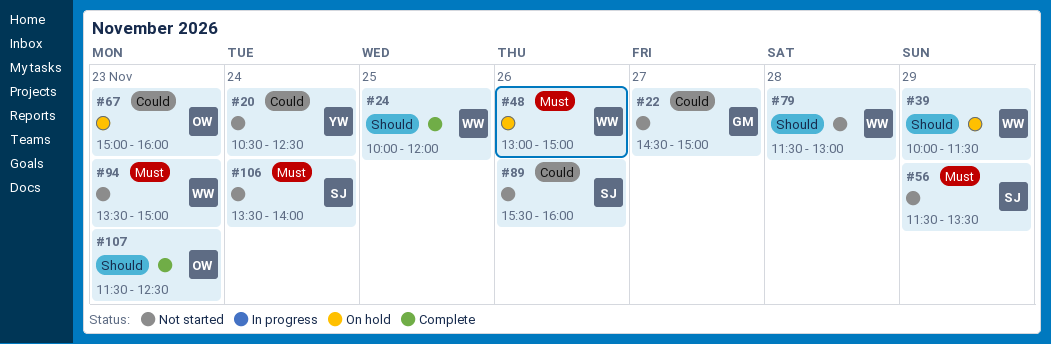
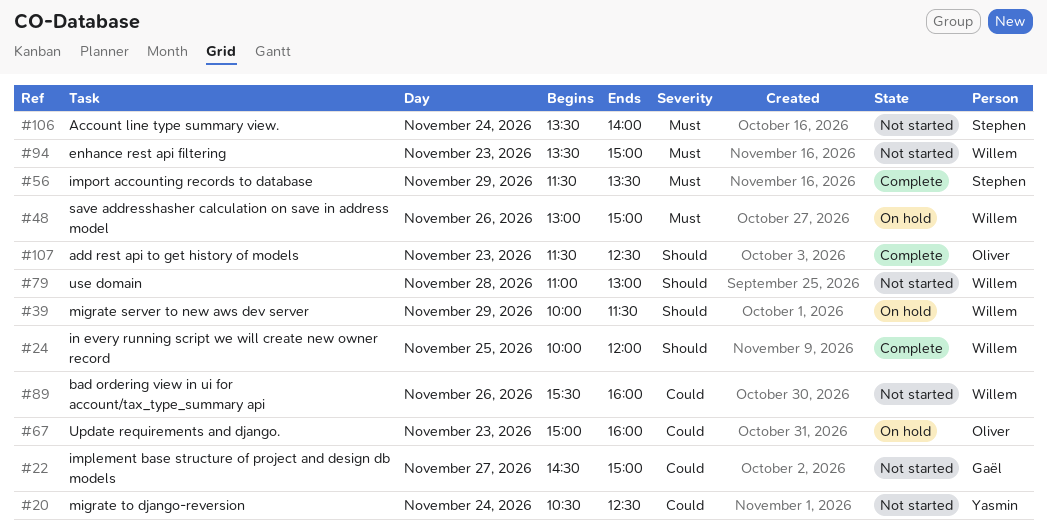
#56, status: Not started -> Complete
#79, begins: 11:30 -> 11:00
#89, owner: Stephen -> Willem

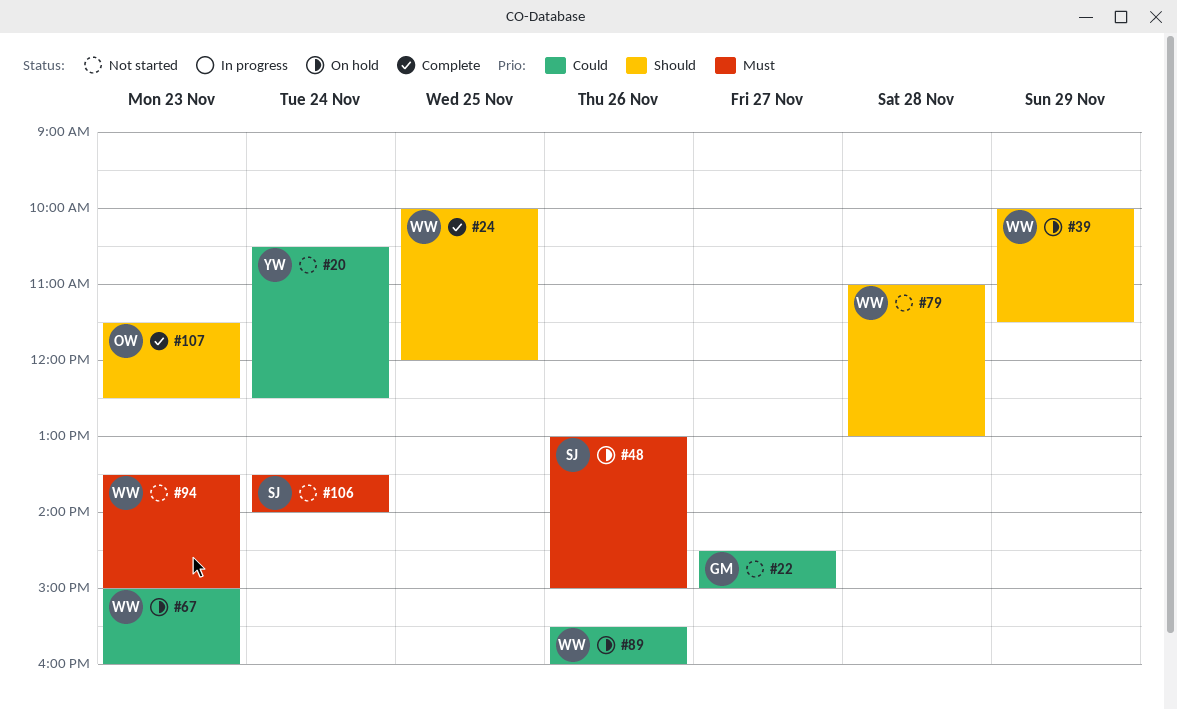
#48, owner: Willem -> Stephen
#56: present -> none
#67, owner: Oliver -> Willem
#89, status: Not started -> On hold

